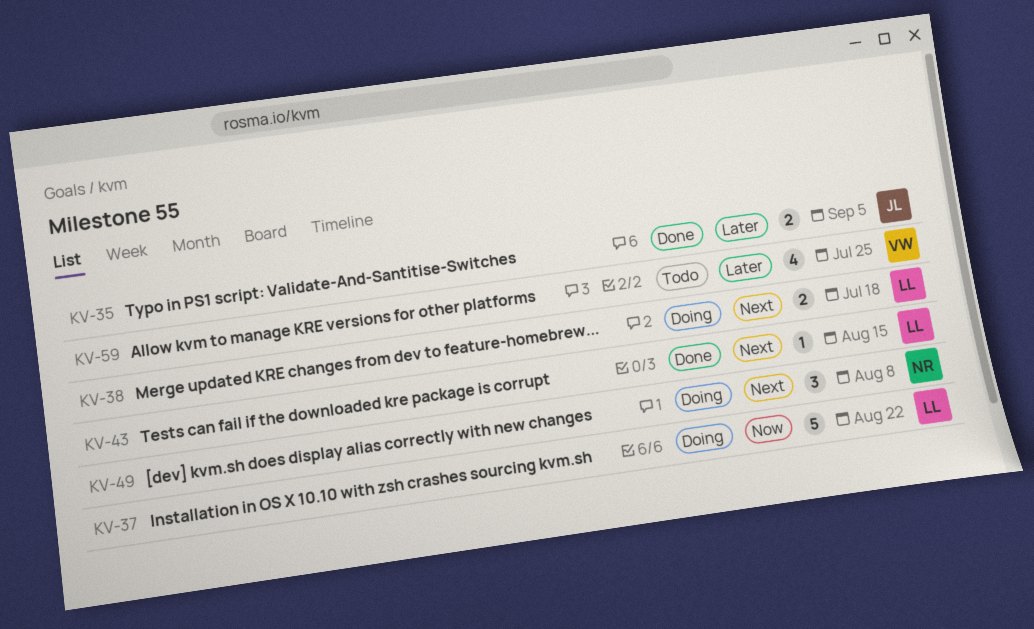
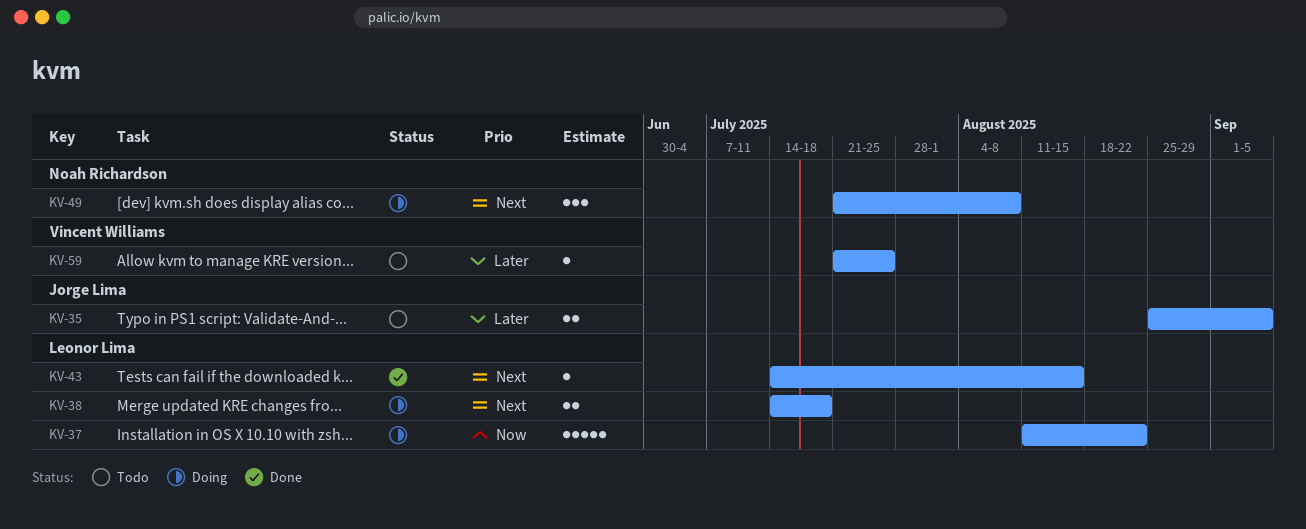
KV-35, status: Done -> Todo
KV-59, estimate: 4 -> 1

